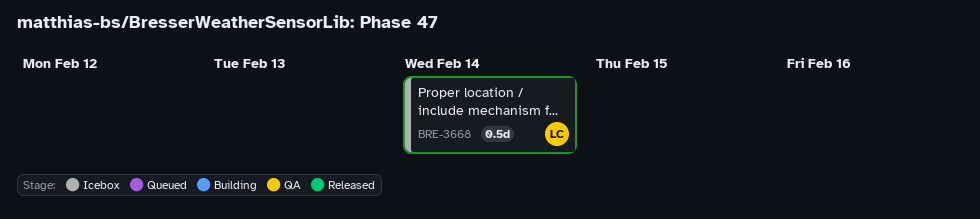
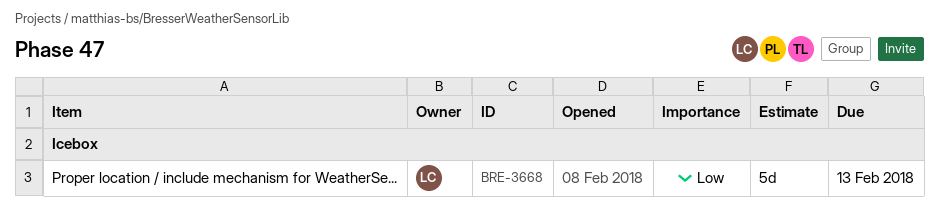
BRE-3668, estimate: 0.5d -> 5d
BRE-3668, due: Feb 14 -> Feb 13

